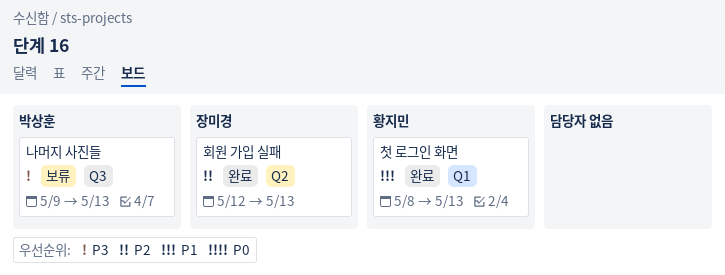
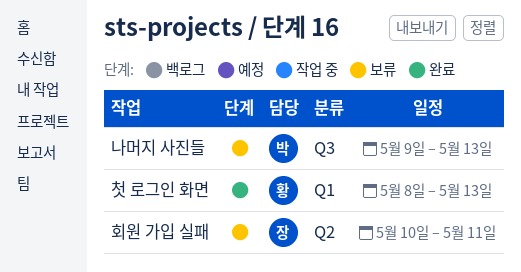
회원 가입 실패, status: 완료 -> 보류
회원 가입 실패, start: May 12 -> May 10
회원 가입 실패, due: May 13 -> May 11

